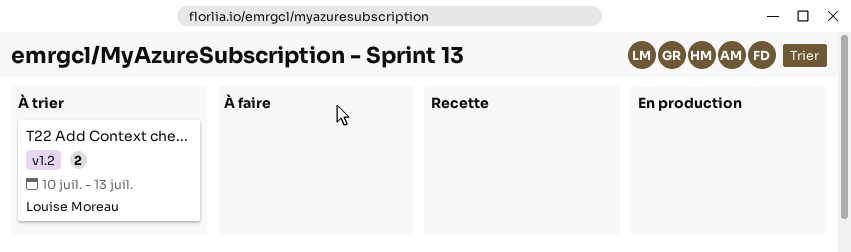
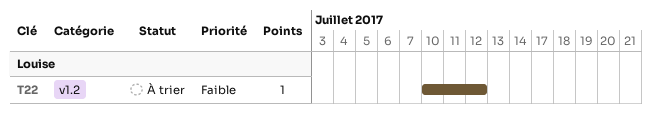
T22, estimate: 2 -> 1
T22, due: Jul 13 -> Jul 12

